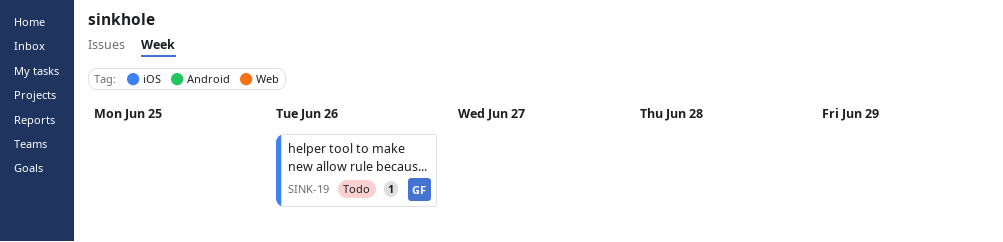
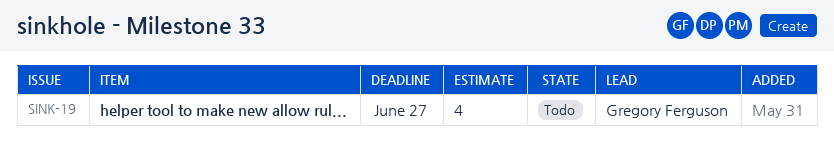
SINK-19, estimate: 1 -> 4
SINK-19, due: Jun 26 -> Jun 27

